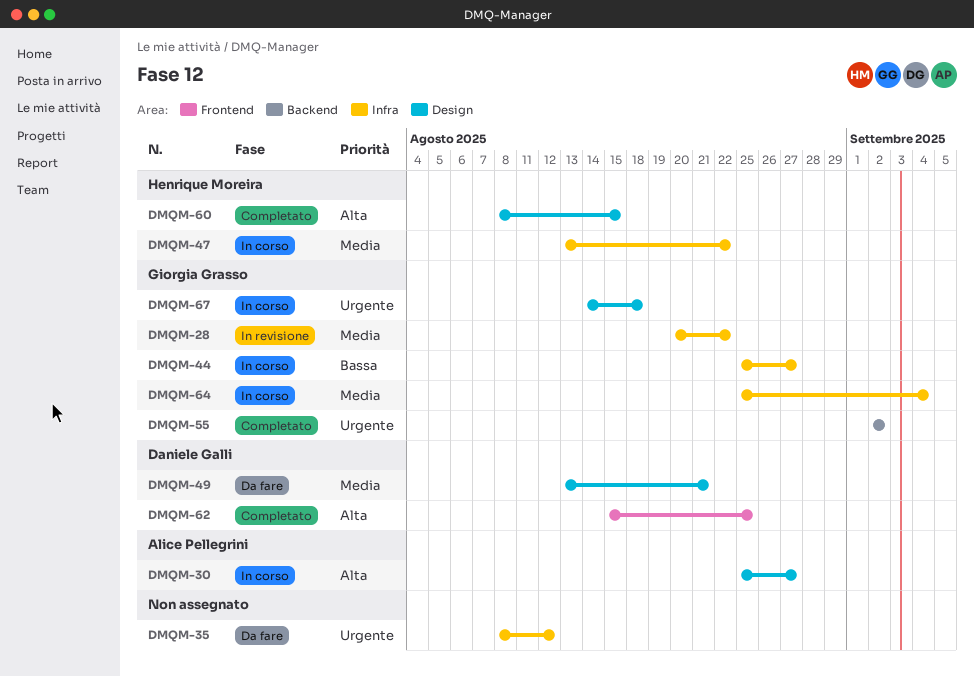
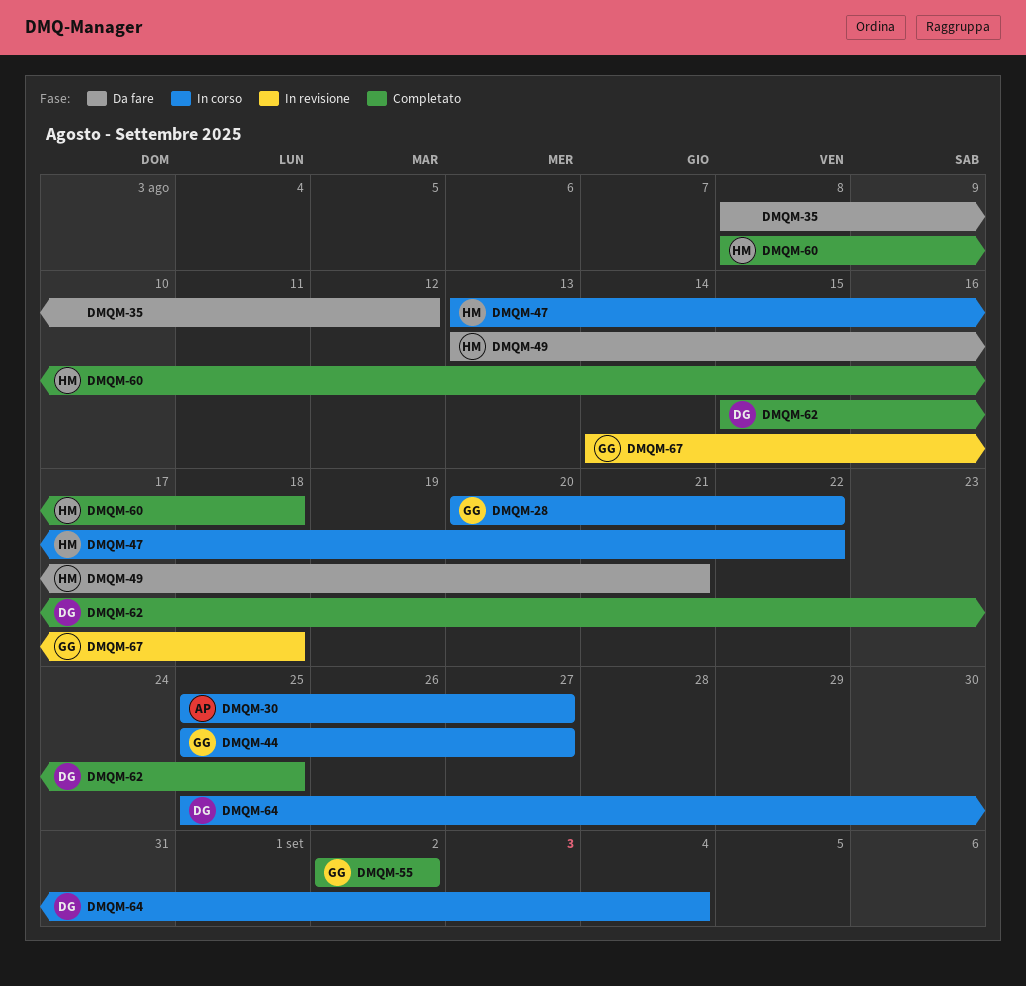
DMQM-28, status: In revisione -> In corso
DMQM-49, owner: Daniele Galli -> Henrique Moreira
DMQM-60, due: Aug 15 -> Aug 18
DMQM-64, owner: Giorgia Grasso -> Daniele Galli
DMQM-67, status: In corso -> In revisione

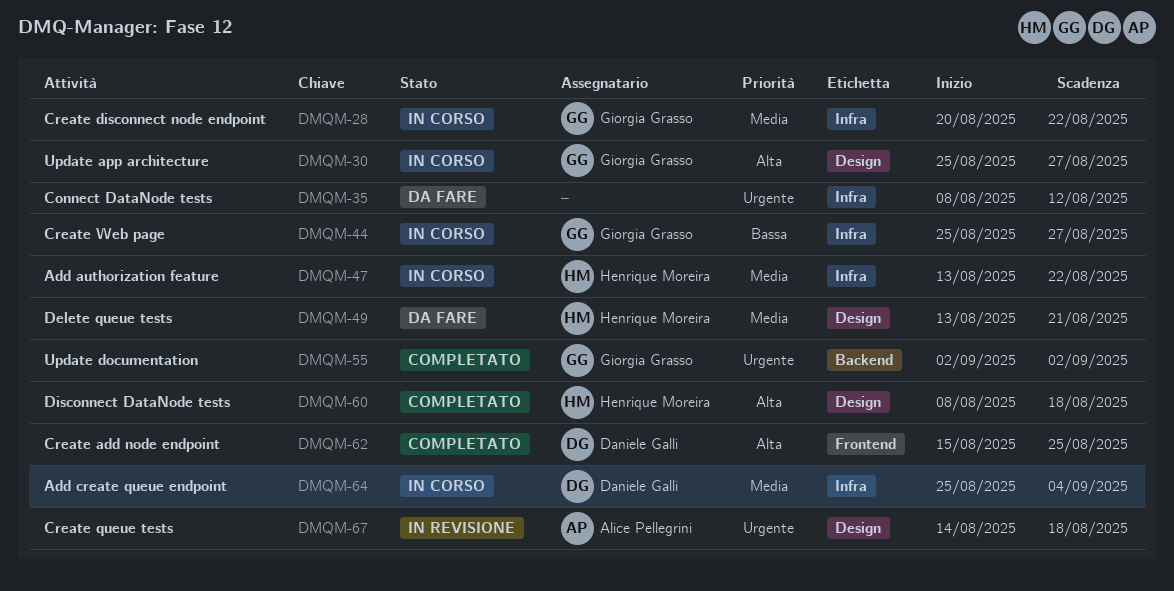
DMQM-30, owner: Alice Pellegrini -> Giorgia Grasso
DMQM-67, owner: Giorgia Grasso -> Alice Pellegrini

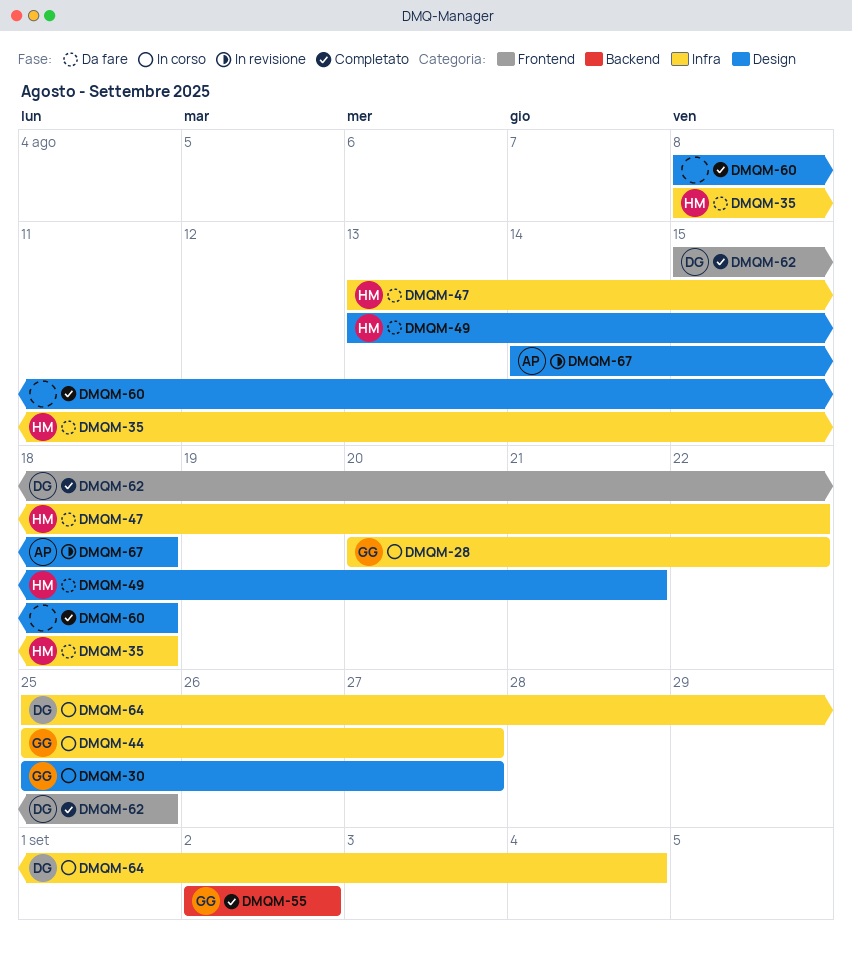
DMQM-35, owner: none -> Henrique Moreira
DMQM-35, due: Aug 12 -> Aug 18
DMQM-47, status: In corso -> Da fare
DMQM-60, owner: Henrique Moreira -> none

